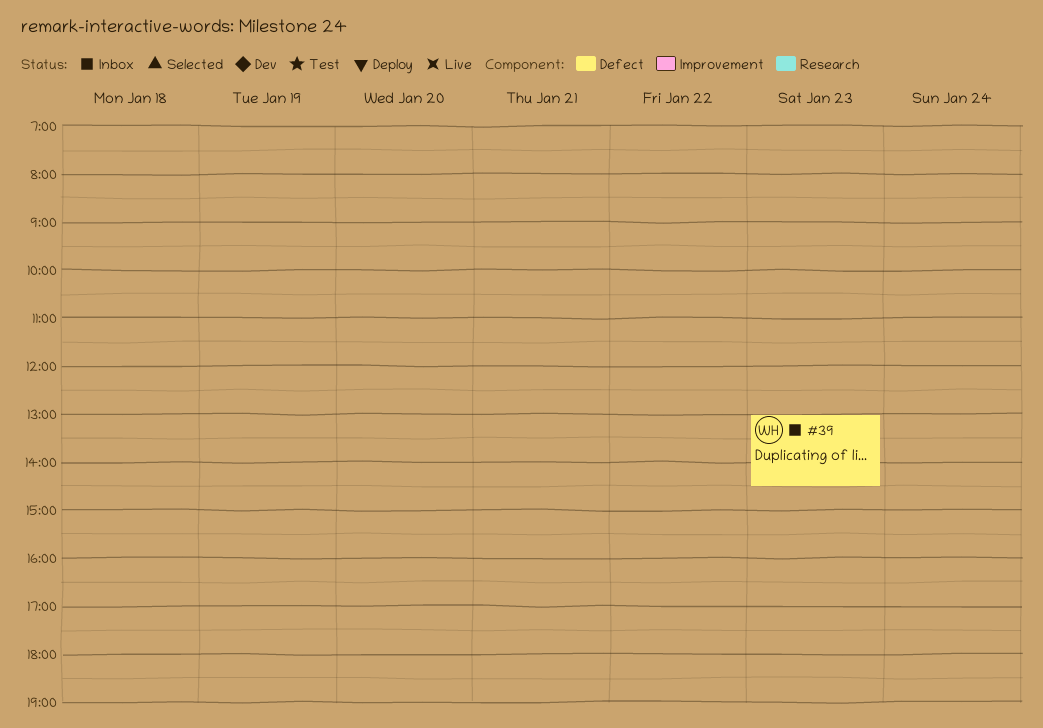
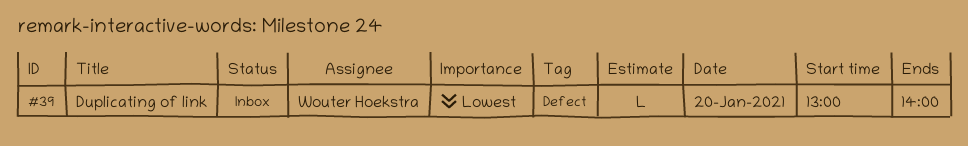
#39, day: Jan 23 -> Jan 20
#39, ends: 14:30 -> 14:00

